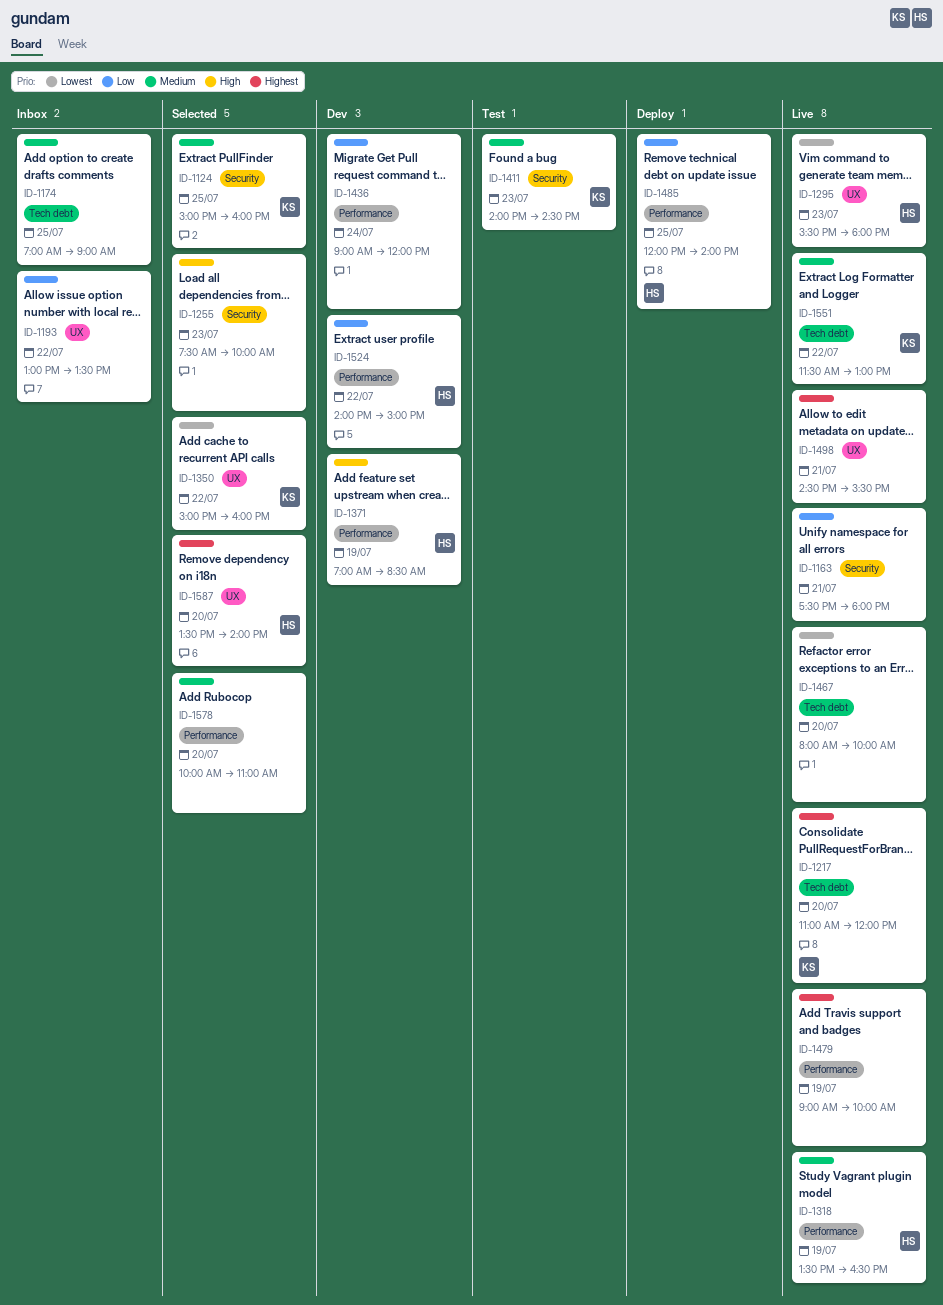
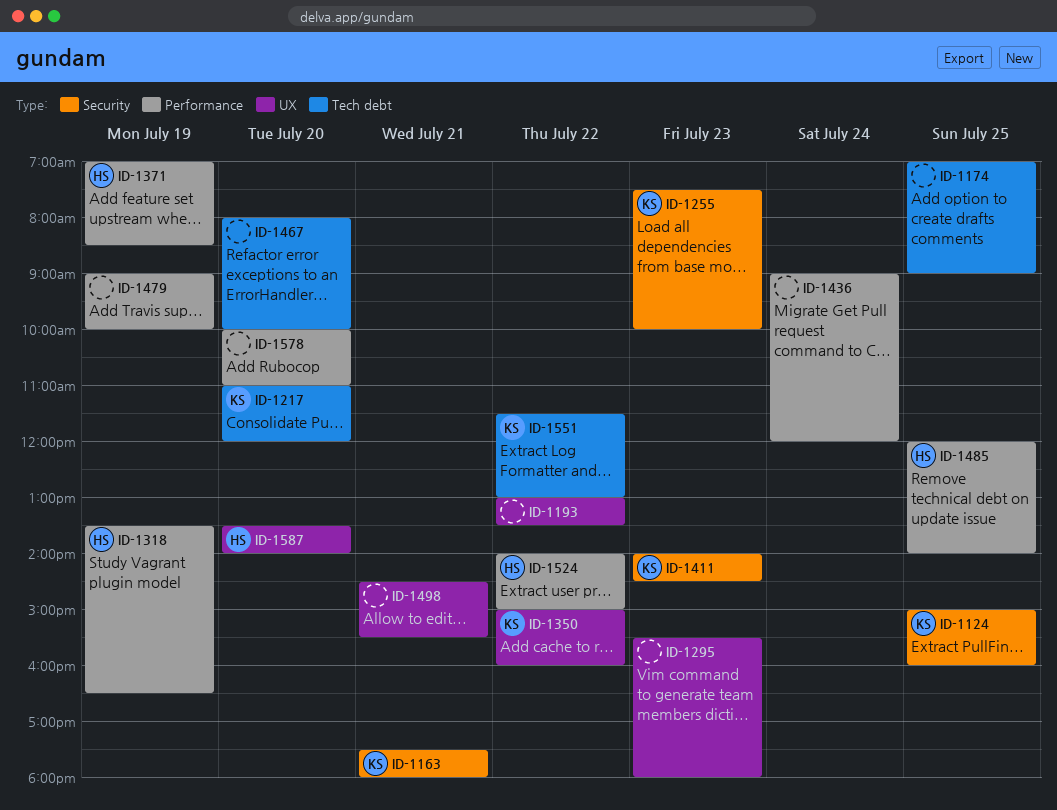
ID-1163, owner: none -> KS
ID-1255, owner: none -> KS
ID-1295, owner: HS -> none

